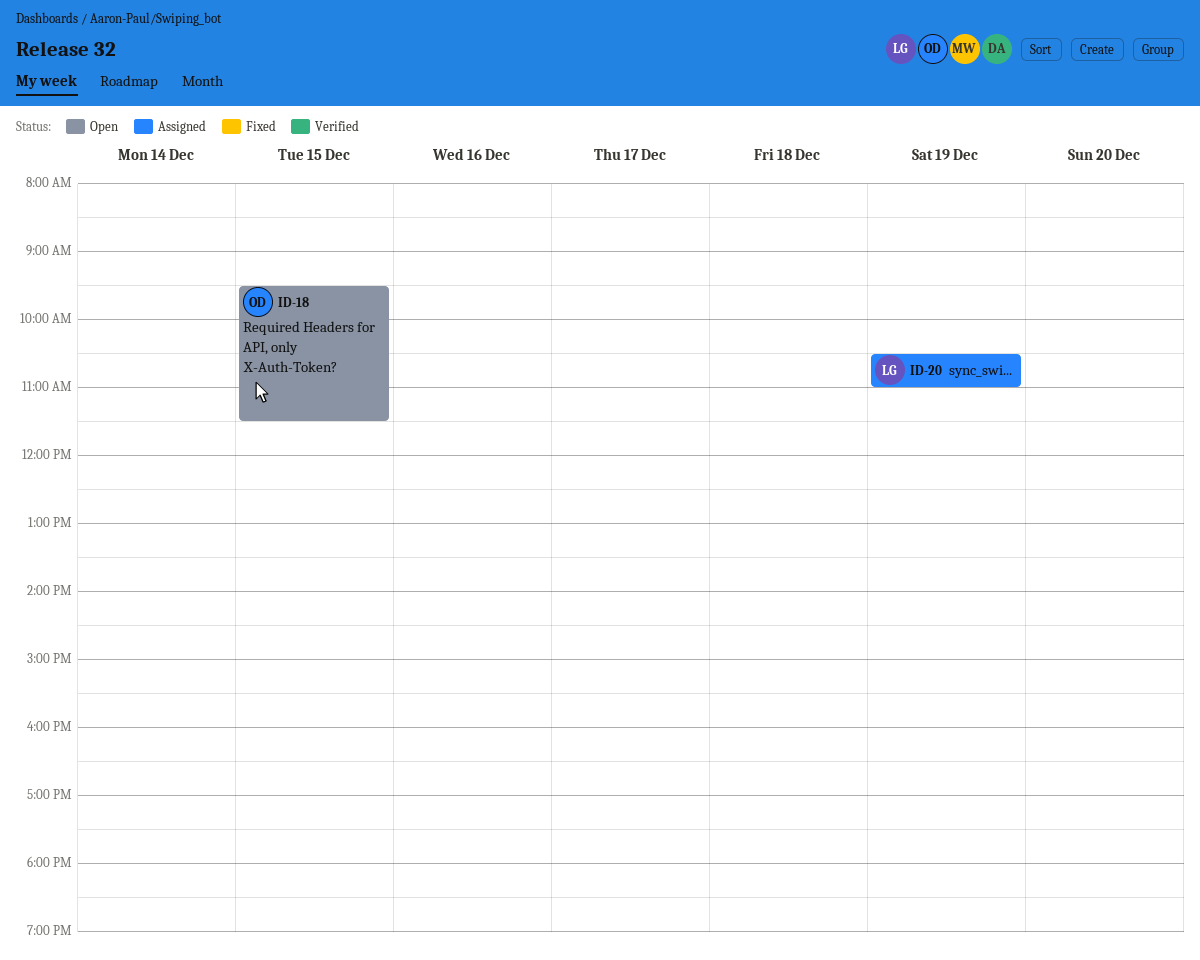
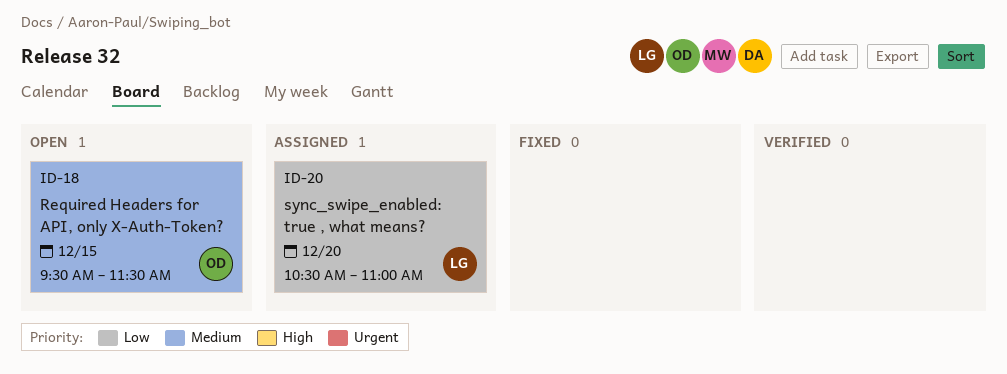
ID-20, day: Dec 19 -> Dec 20

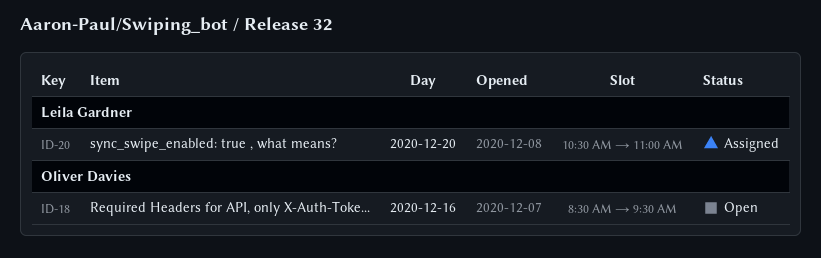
ID-18, day: Dec 15 -> Dec 16
ID-18, begins: 09:30 -> 08:30
ID-18, ends: 11:30 -> 09:30

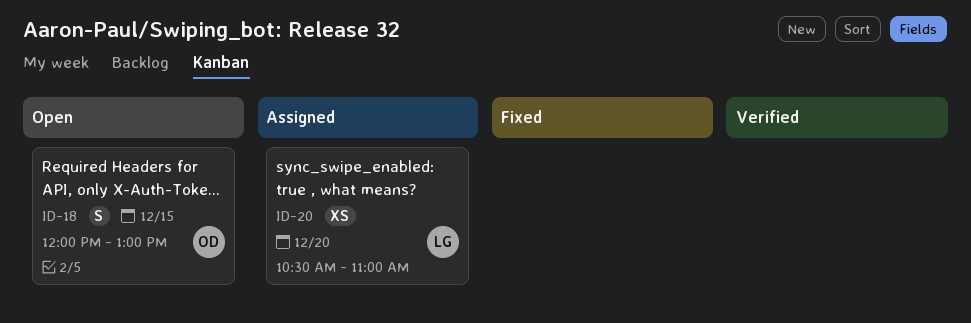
ID-18, day: Dec 16 -> Dec 15
ID-18, begins: 08:30 -> 12:00
ID-18, ends: 09:30 -> 13:00

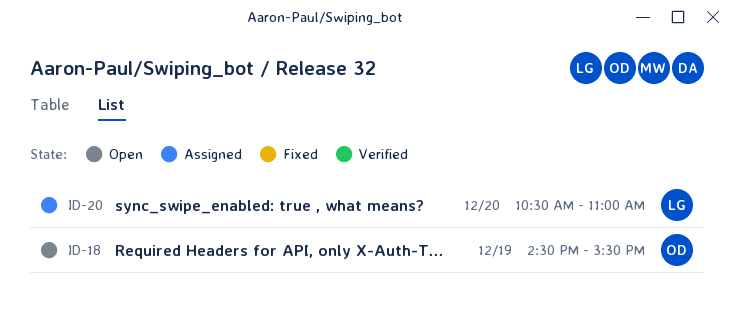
ID-18, day: Dec 15 -> Dec 19
ID-18, begins: 12:00 -> 14:30
ID-18, ends: 13:00 -> 15:30

